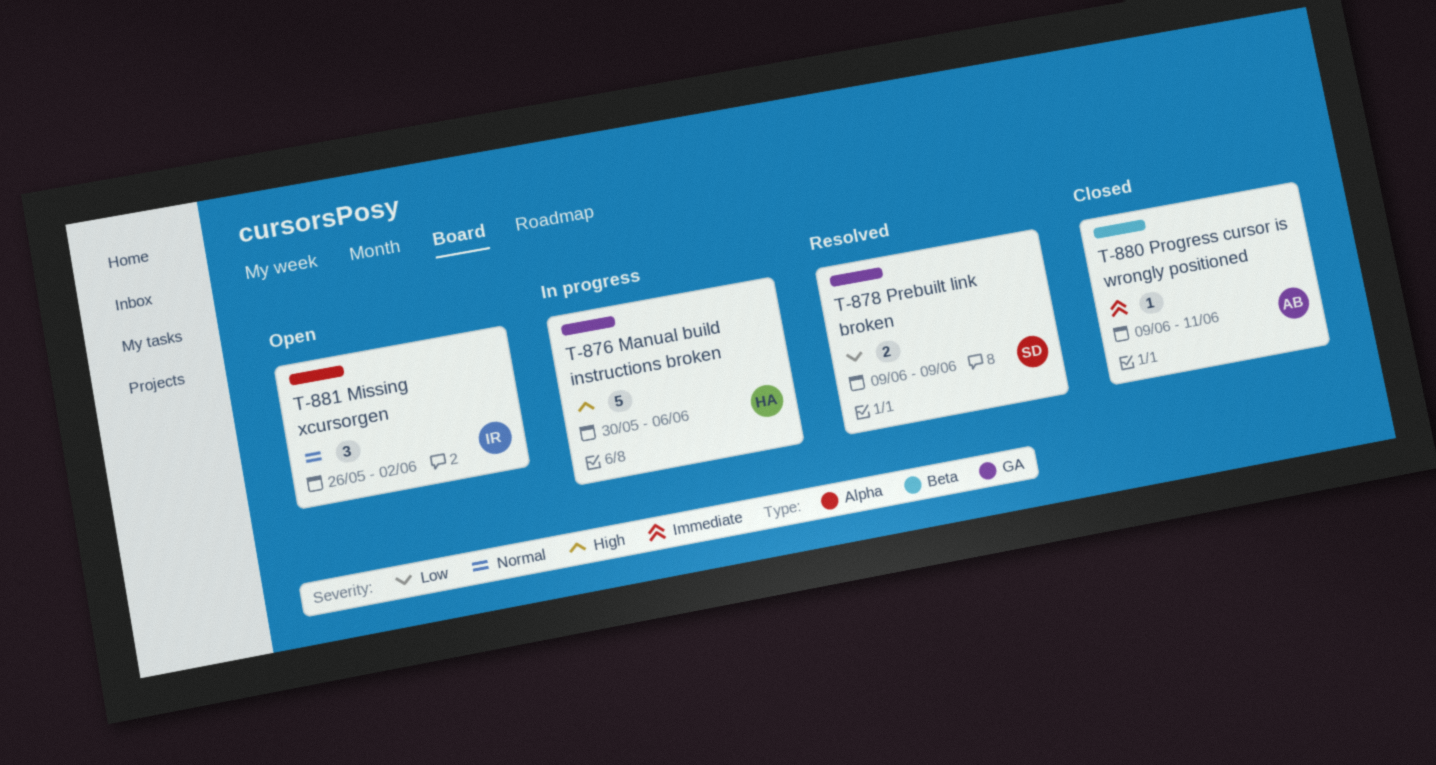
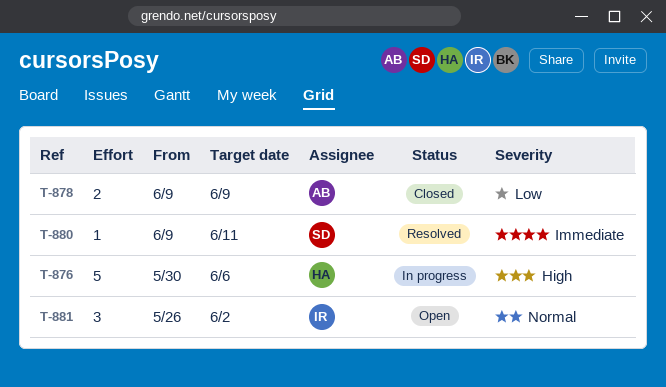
T-878, status: Resolved -> Closed
T-878, owner: SD -> AB
T-880, status: Closed -> Resolved
T-880, owner: AB -> SD

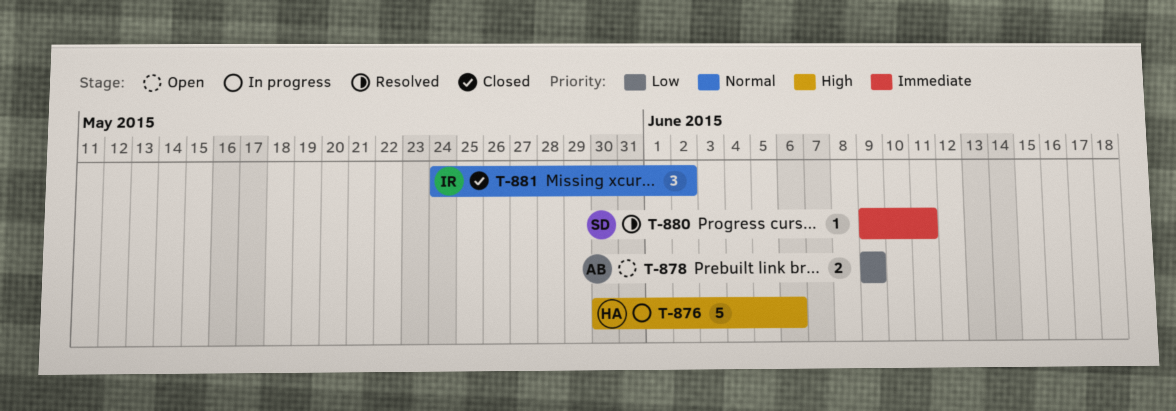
T-878, status: Closed -> Open
T-881, status: Open -> Closed
T-881, start: May 26 -> May 24

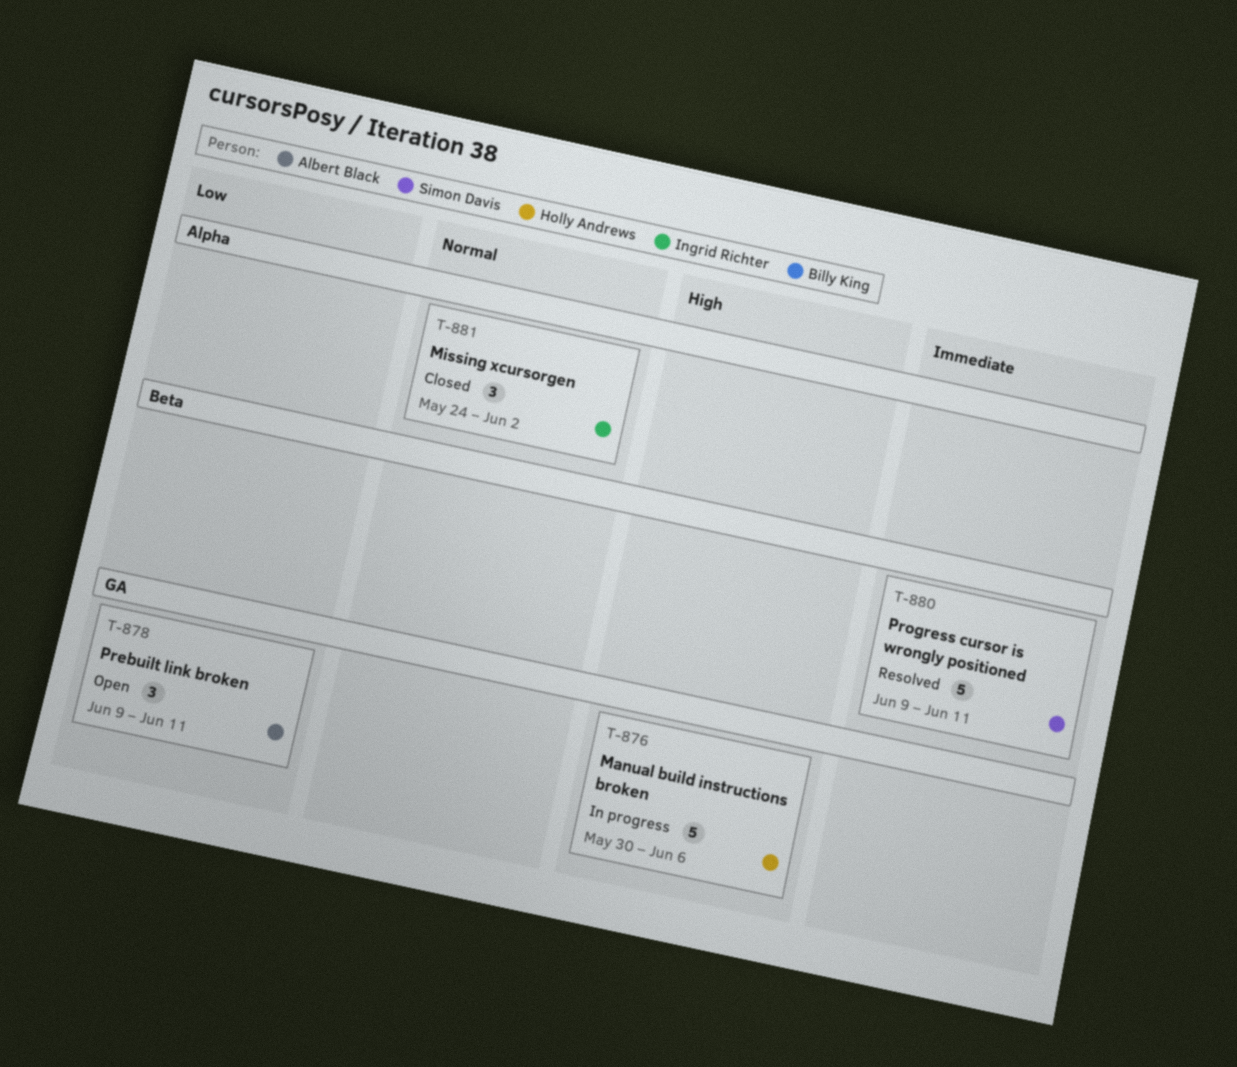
T-878, estimate: 2 -> 3
T-878, due: Jun 9 -> Jun 11
T-880, estimate: 1 -> 5

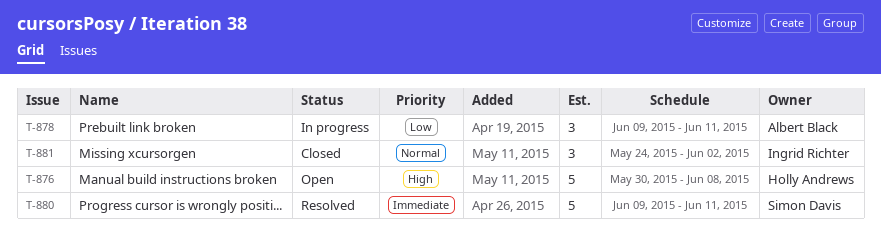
T-876, status: In progress -> Open
T-876, due: Jun 6 -> Jun 8
T-878, status: Open -> In progress

